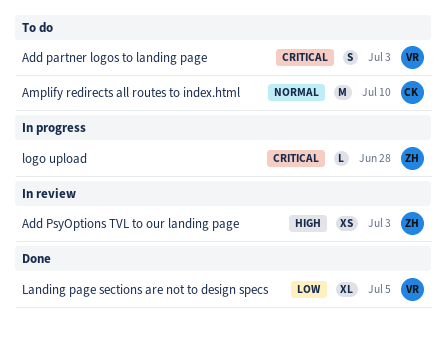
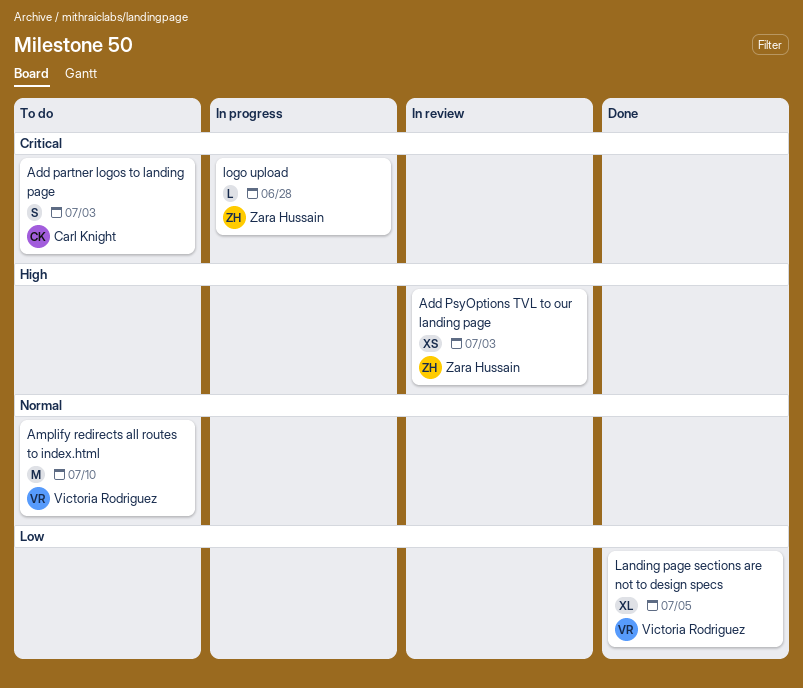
Add partner logos to landing page, owner: Victoria Rodriguez -> Carl Knight
Amplify redirects all routes to index.html, owner: Carl Knight -> Victoria Rodriguez

